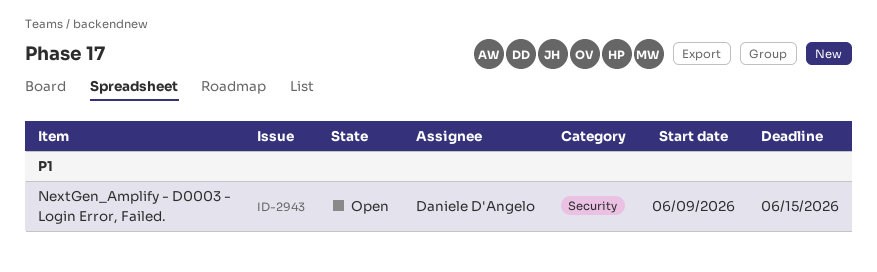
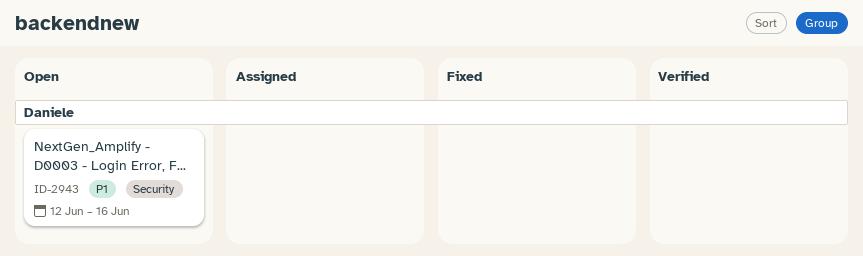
ID-2943, start: Jun 9 -> Jun 12
ID-2943, due: Jun 15 -> Jun 16

